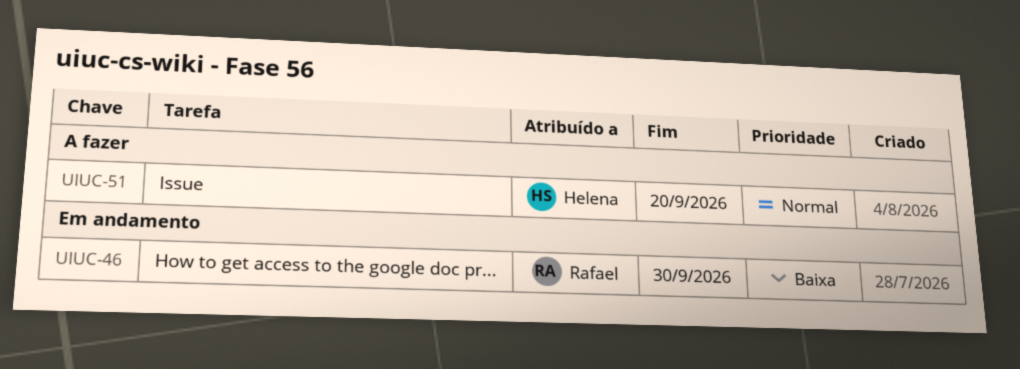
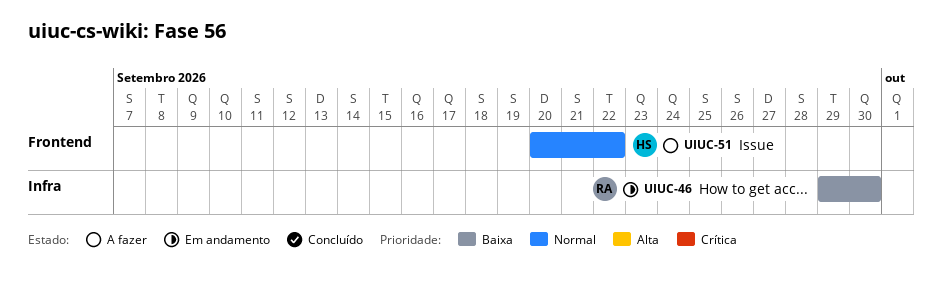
UIUC-51, due: Sep 20 -> Sep 22

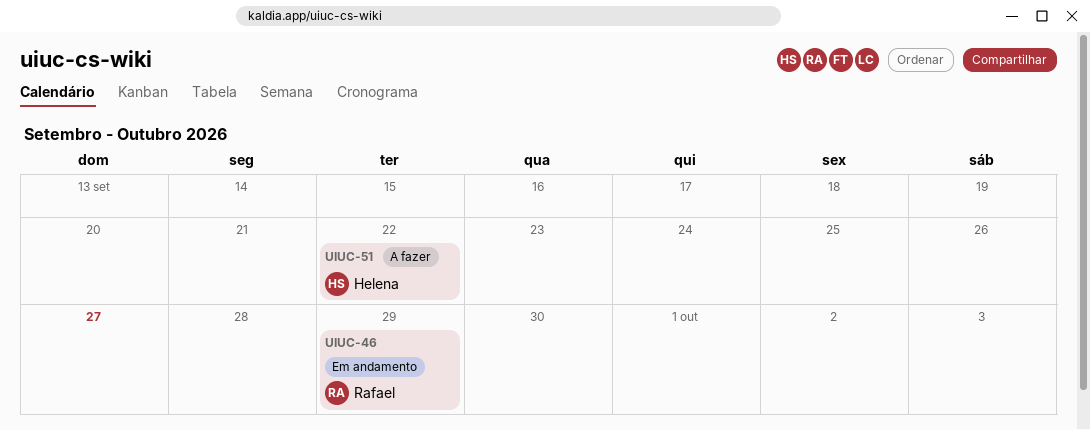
UIUC-46, due: Sep 30 -> Sep 29

